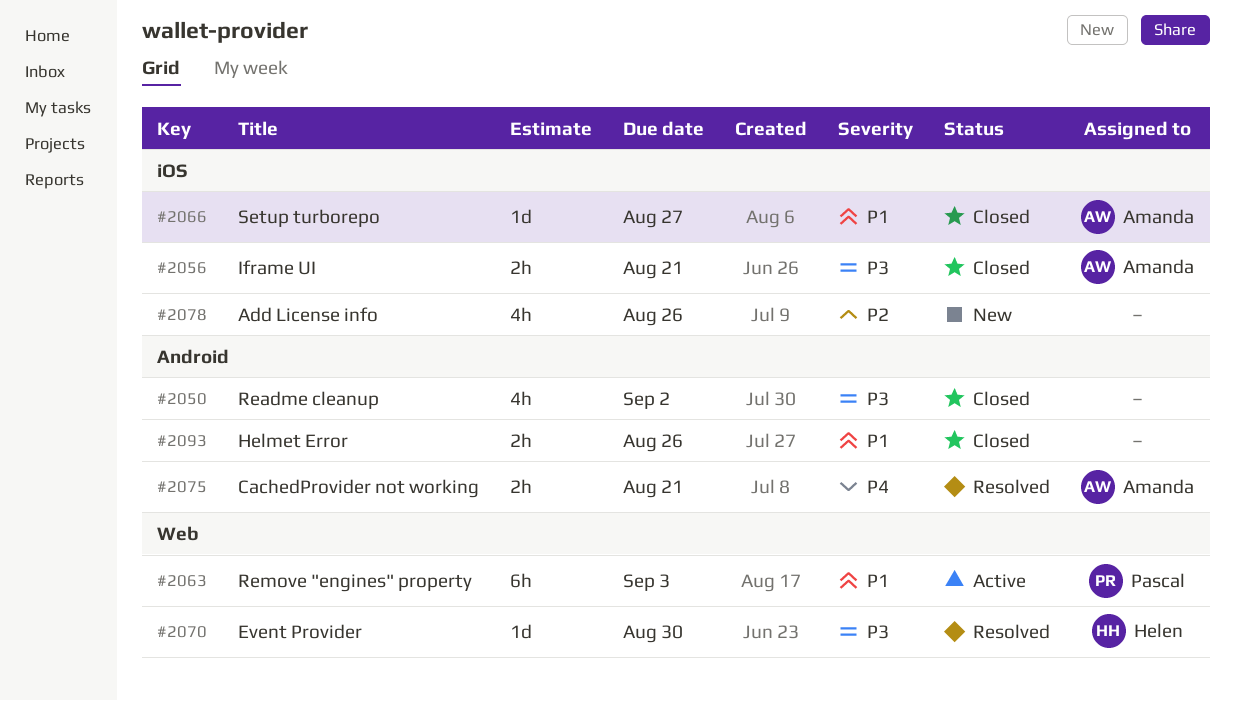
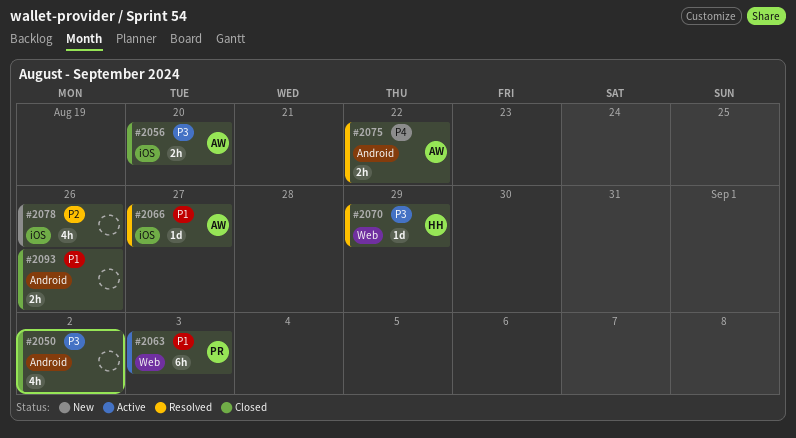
#2056, due: Aug 21 -> Aug 20
#2066, status: Closed -> Resolved
#2070, due: Aug 30 -> Aug 29
#2075, due: Aug 21 -> Aug 22

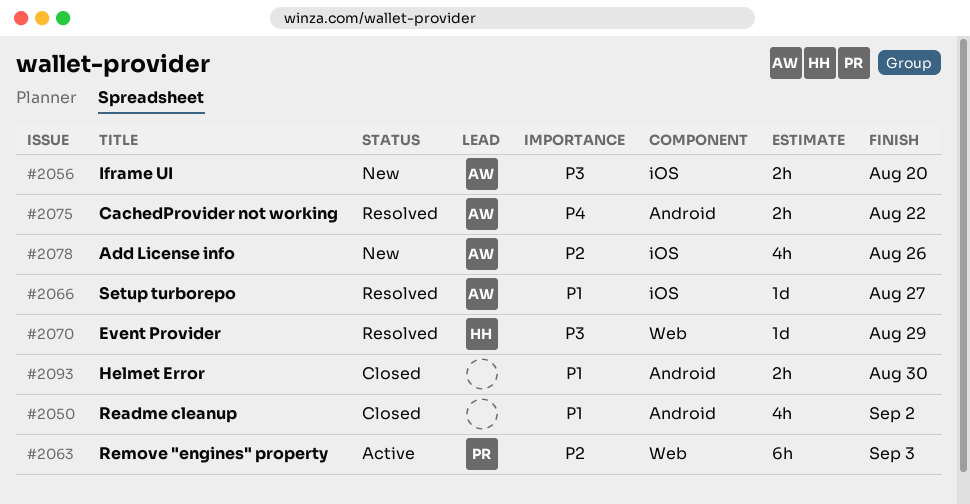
#2050, priority: P3 -> P1
#2056, status: Closed -> New
#2063, priority: P1 -> P2
#2078, owner: none -> AW
#2093, due: Aug 26 -> Aug 30

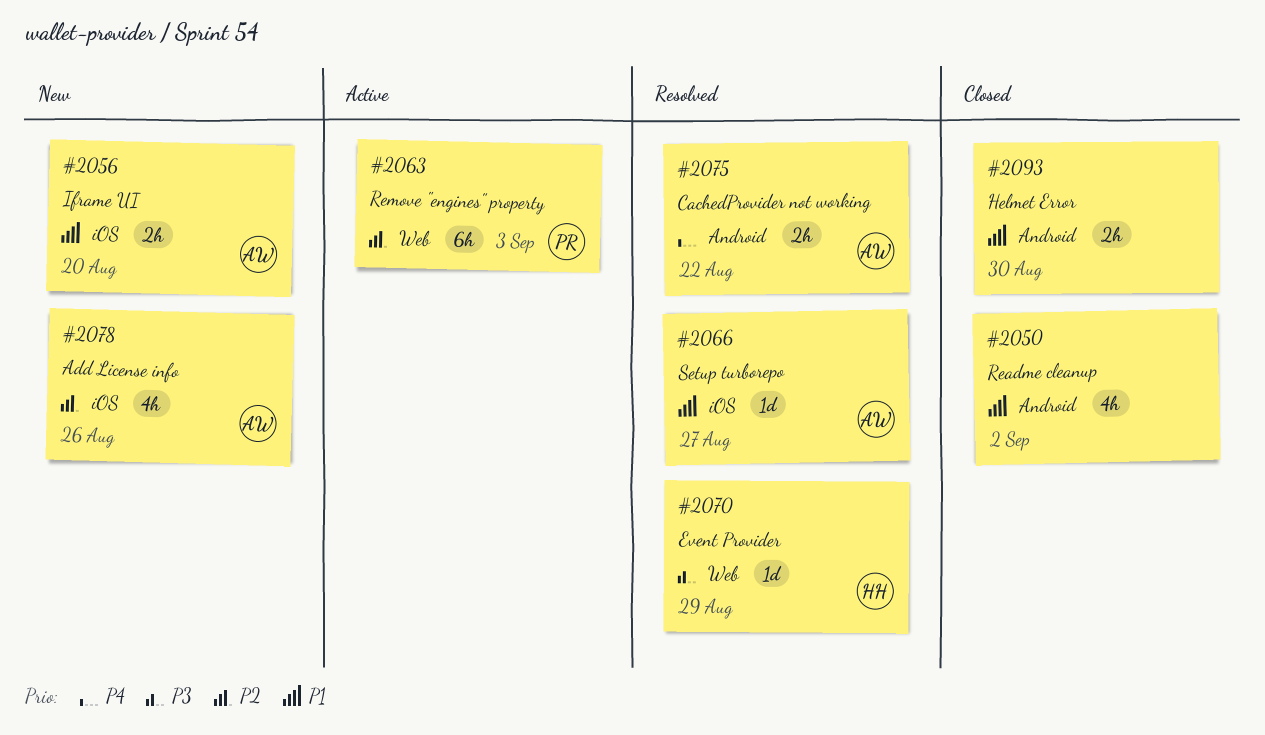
#2056, priority: P3 -> P1

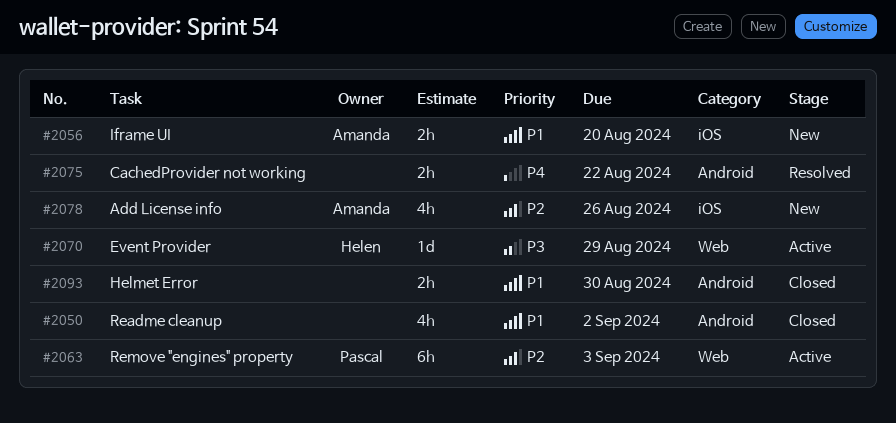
#2066: present -> none
#2070, status: Resolved -> Active
#2075, owner: Amanda -> none

